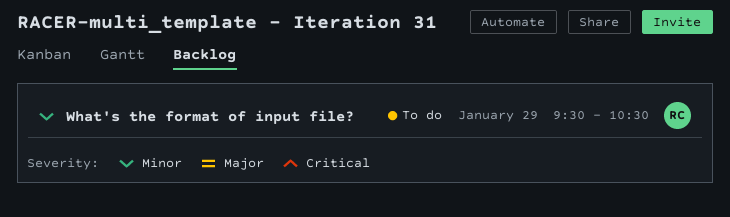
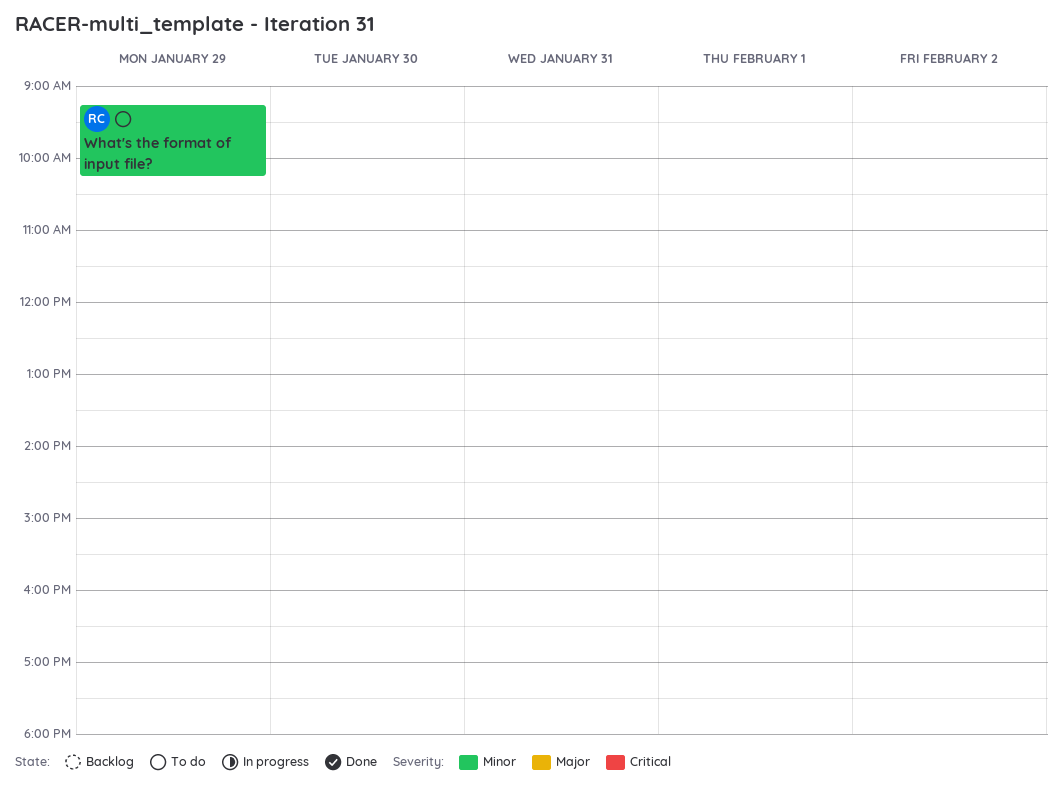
What's the format of input file?, begins: 09:30 -> 09:15
What's the format of input file?, ends: 10:30 -> 10:15

